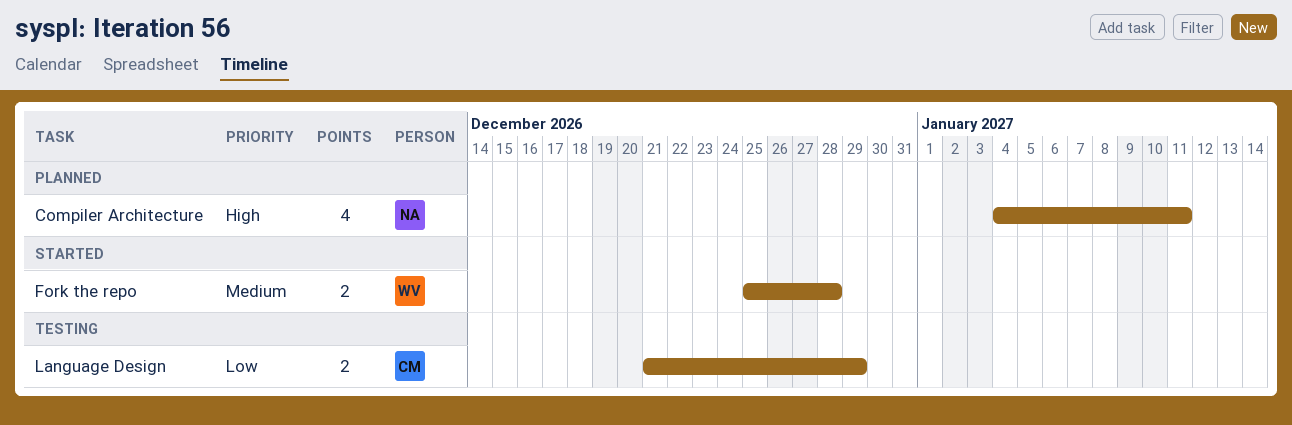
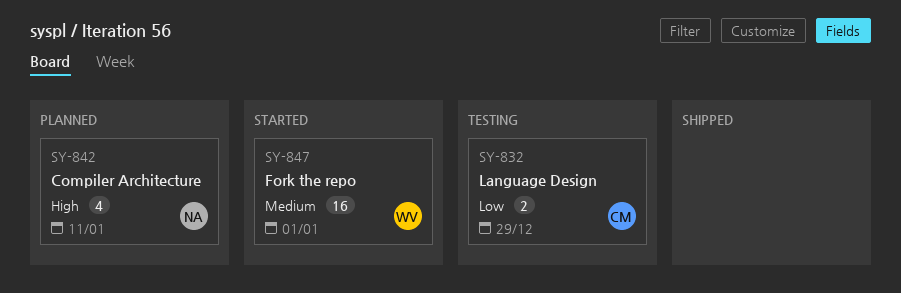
Fork the repo, estimate: 2 -> 16
Fork the repo, due: Dec 28 -> Jan 1

